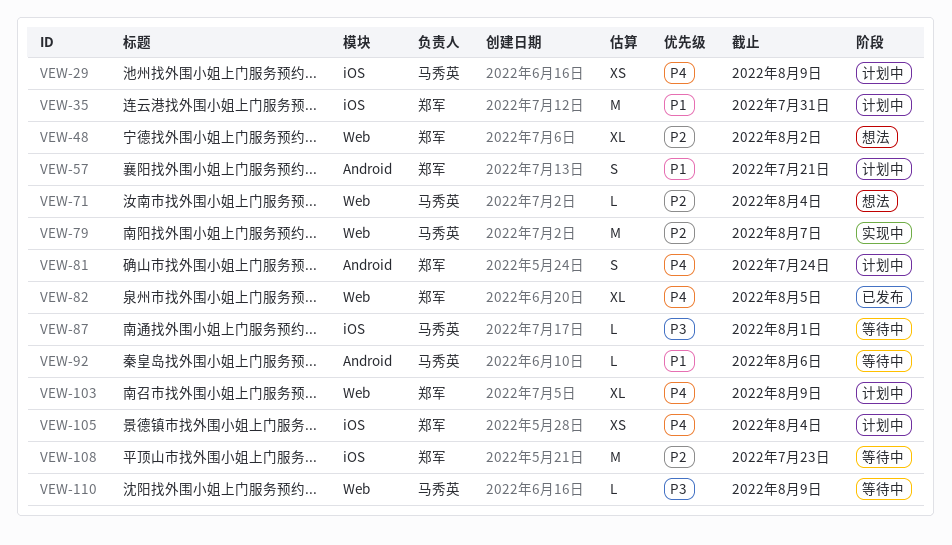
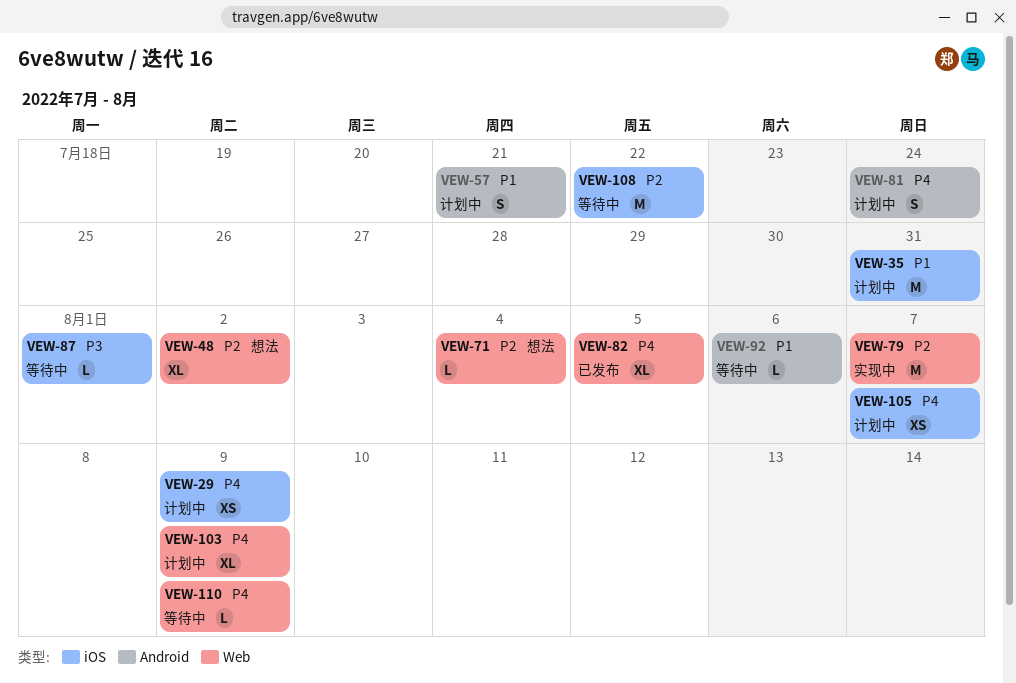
VEW-105, due: Aug 4 -> Aug 7
VEW-108, due: Jul 23 -> Jul 22
VEW-110, priority: P3 -> P4

